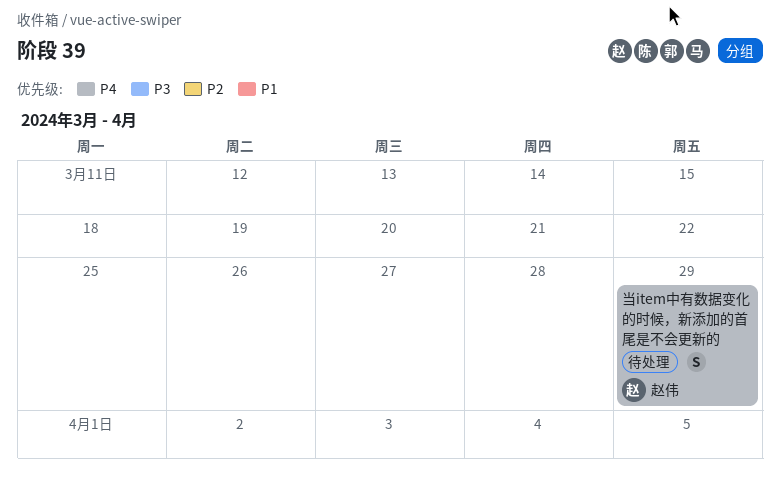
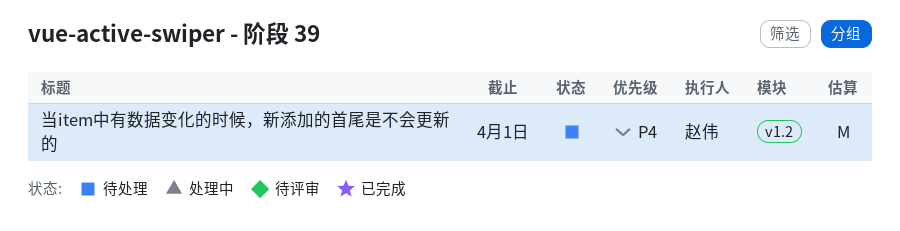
当item中有数据变化的时候，新添加的首尾是不会更新的, estimate: S -> M
当item中有数据变化的时候，新添加的首尾是不会更新的, due: Mar 29 -> Apr 1

